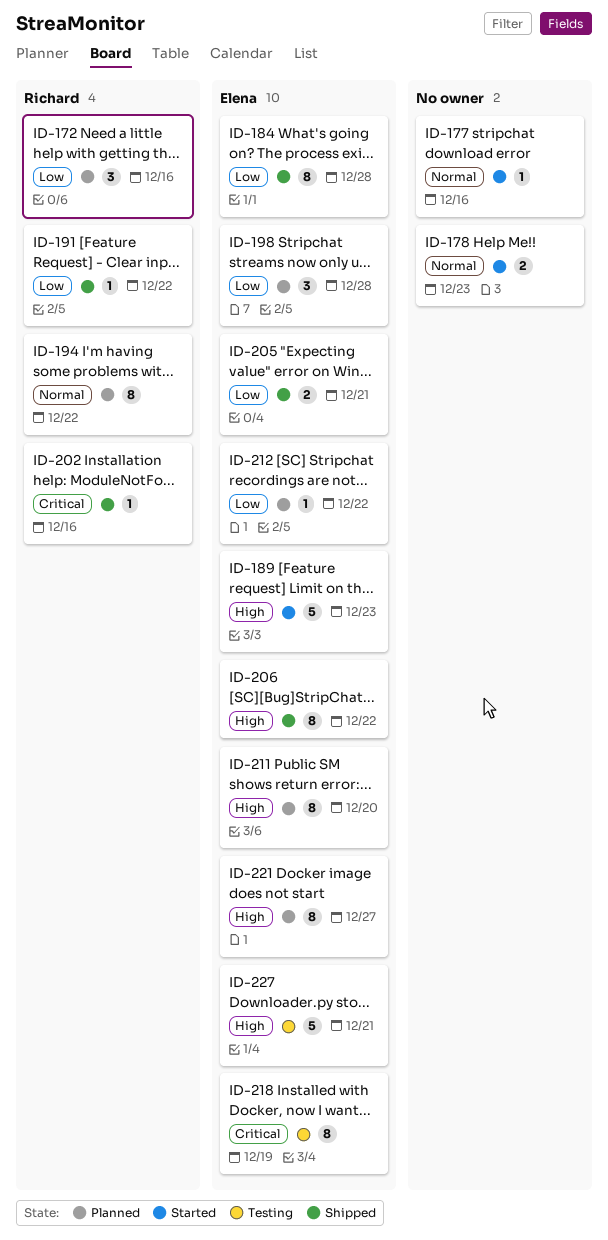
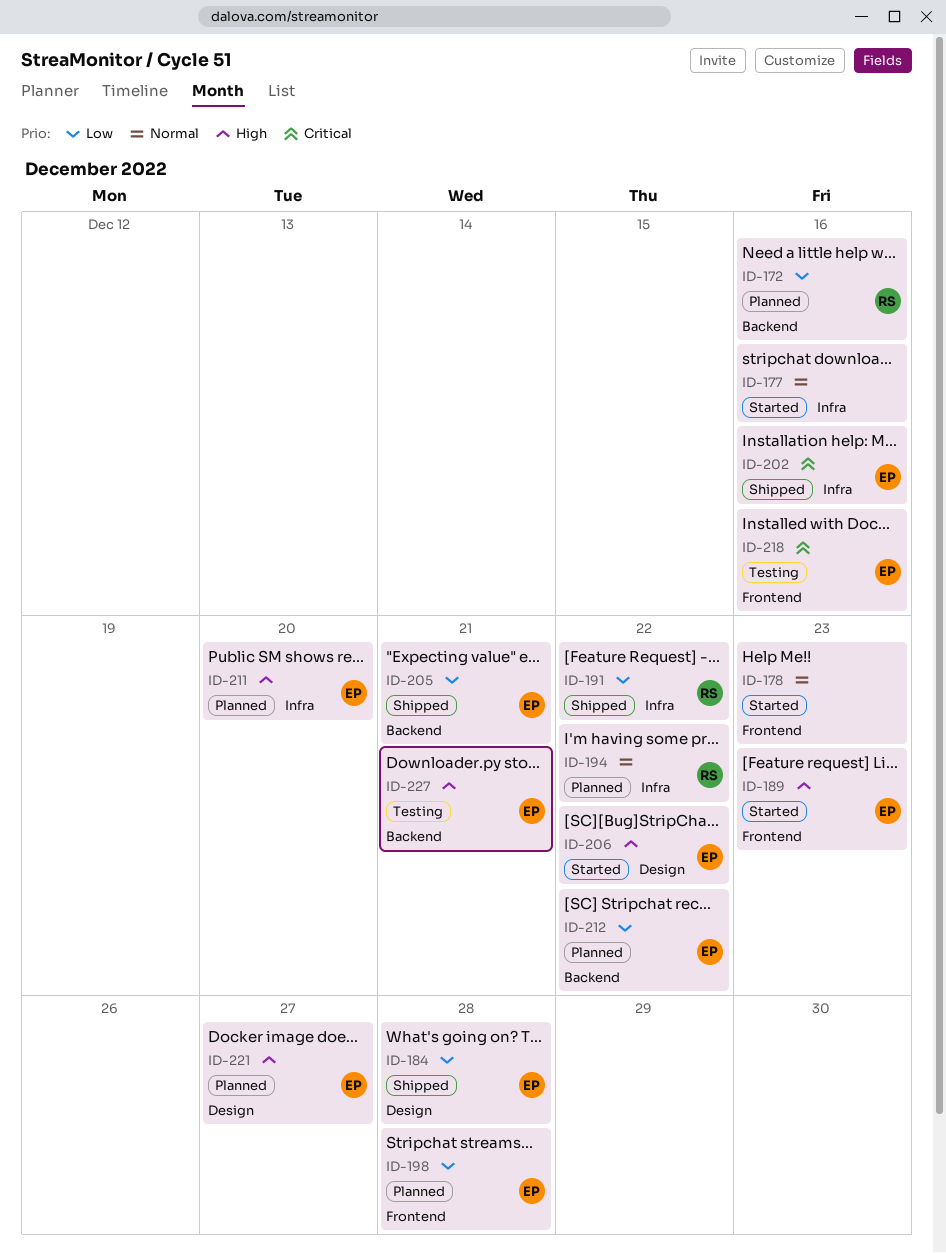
ID-202, owner: Richard -> Elena
ID-206, status: Shipped -> Started
ID-218, due: Dec 19 -> Dec 16

